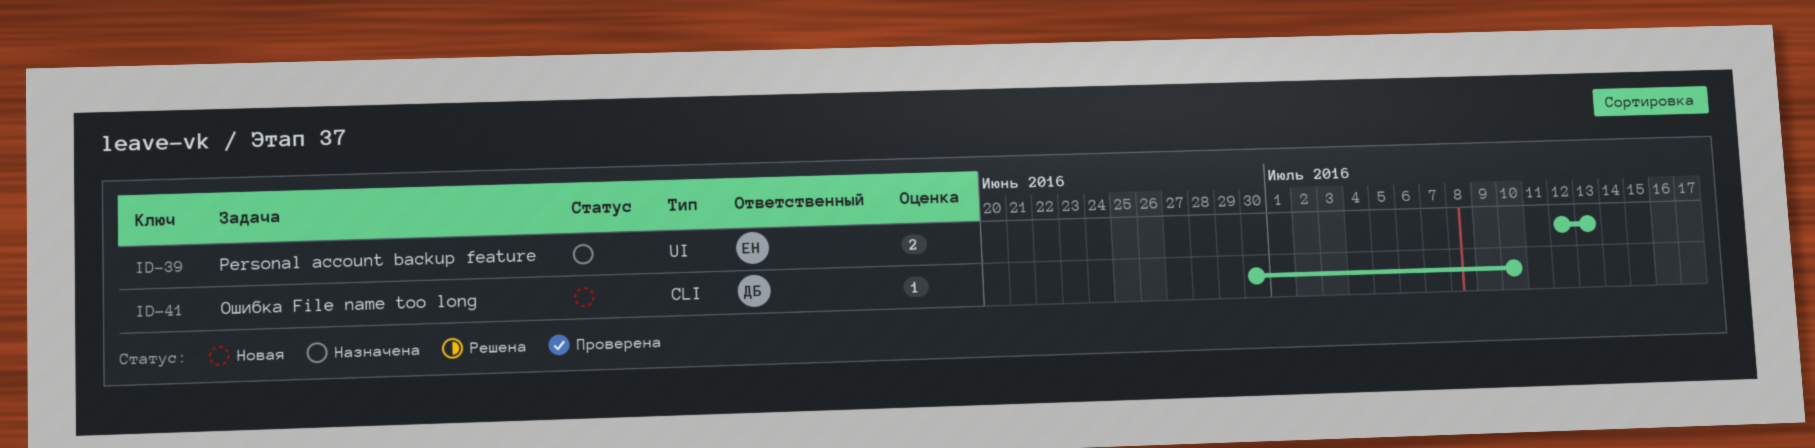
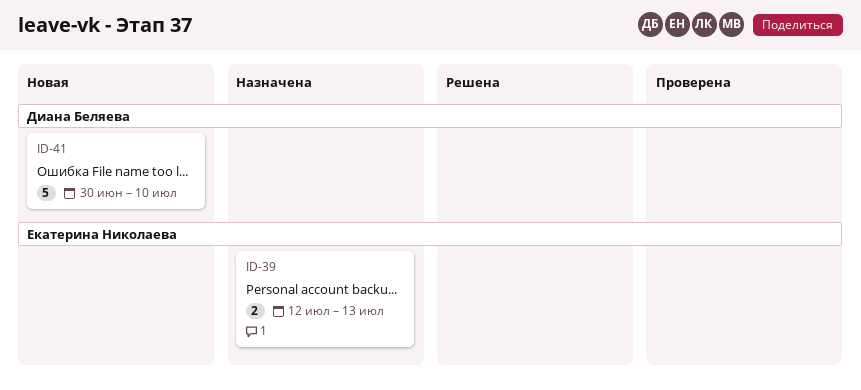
ID-41, estimate: 1 -> 5

